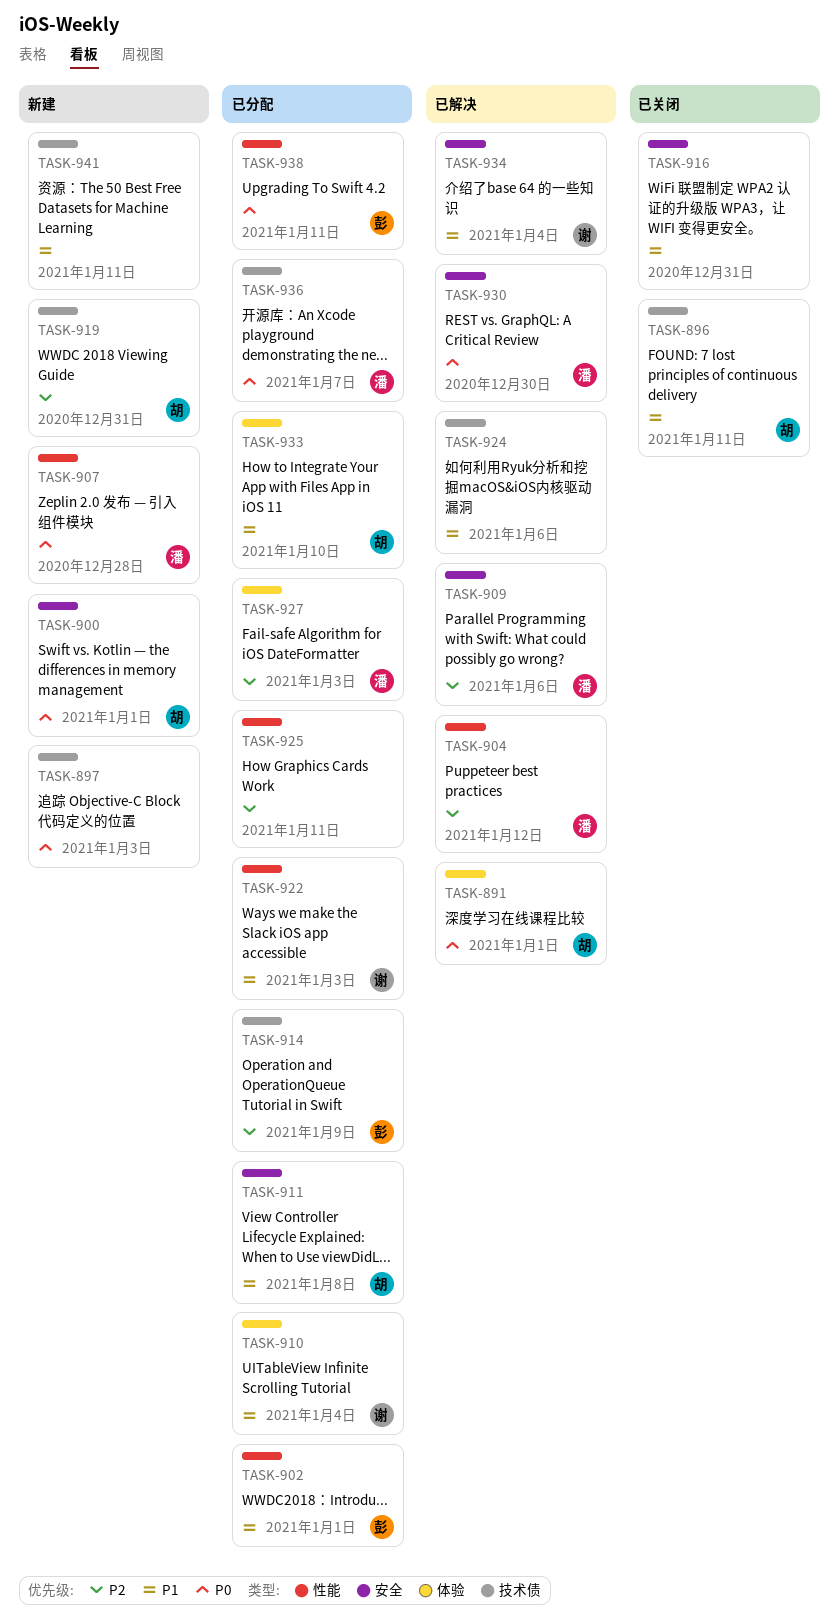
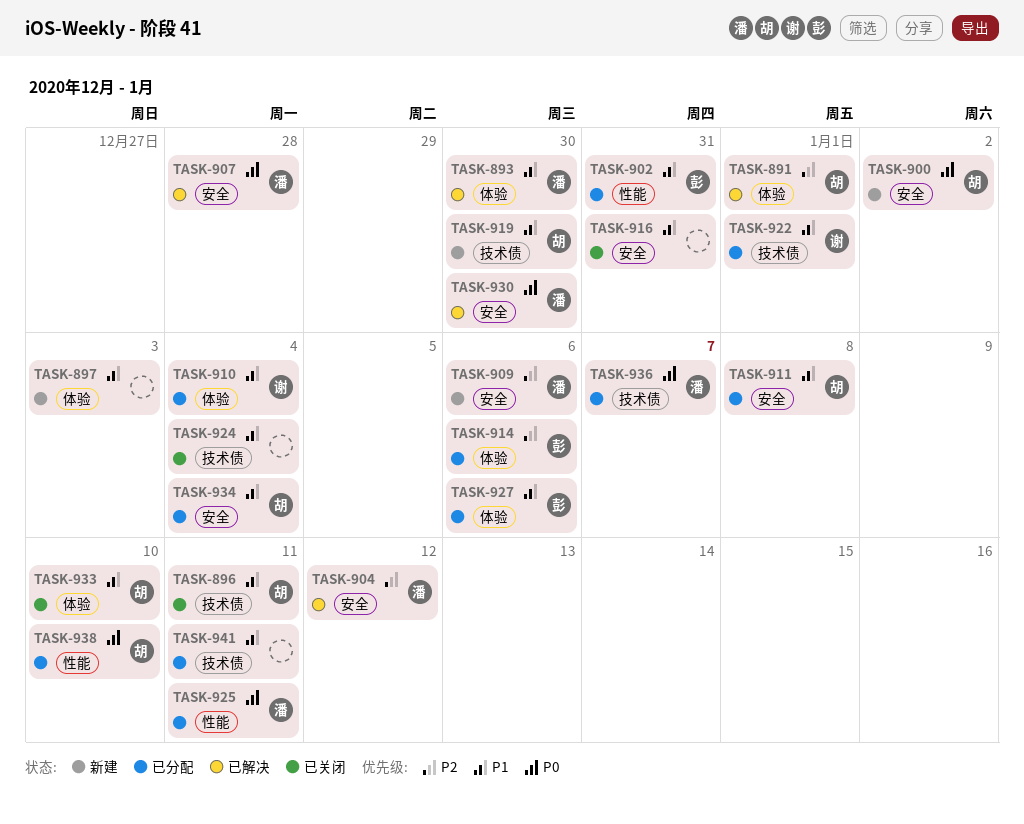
TASK-891, priority: P0 -> P2
TASK-893: none -> present
TASK-897, priority: P0 -> P1
TASK-897, label: 技术债 -> 体验
TASK-900, due: Jan 1 -> Jan 2
TASK-902, due: Jan 1 -> Dec 31
TASK-904, label: 性能 -> 安全
TASK-907, status: 新建 -> 已解决
TASK-907, label: 性能 -> 安全
TASK-909, status: 已解决 -> 新建
TASK-914, label: 技术债 -> 体验
TASK-914, due: Jan 9 -> Jan 6
TASK-919, priority: P2 -> P1
TASK-919, due: Dec 31 -> Dec 30
TASK-922, label: 性能 -> 技术债
TASK-922, due: Jan 3 -> Jan 1
TASK-924, status: 已解决 -> 已关闭
TASK-924, due: Jan 6 -> Jan 4
TASK-925, owner: none -> 潘
TASK-925, priority: P2 -> P0
TASK-927, owner: 潘 -> 彭
TASK-927, priority: P2 -> P1
TASK-927, due: Jan 3 -> Jan 6
TASK-933, status: 已分配 -> 已关闭
TASK-934, status: 已解决 -> 已分配
TASK-934, owner: 谢 -> 胡
TASK-938, owner: 彭 -> 胡
TASK-938, due: Jan 11 -> Jan 10
TASK-941, status: 新建 -> 已分配

